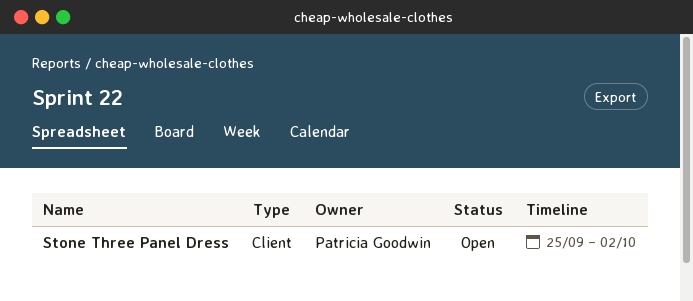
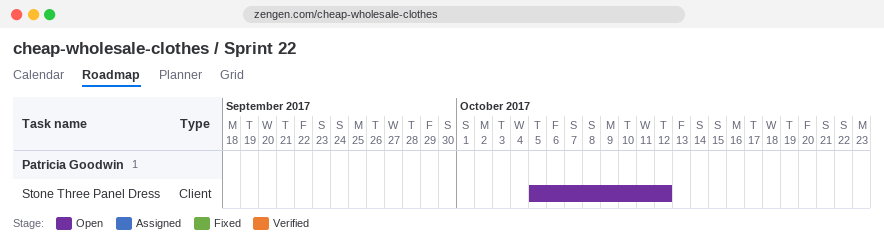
Stone Three Panel Dress, start: Sep 25 -> Oct 5
Stone Three Panel Dress, due: Oct 2 -> Oct 12

